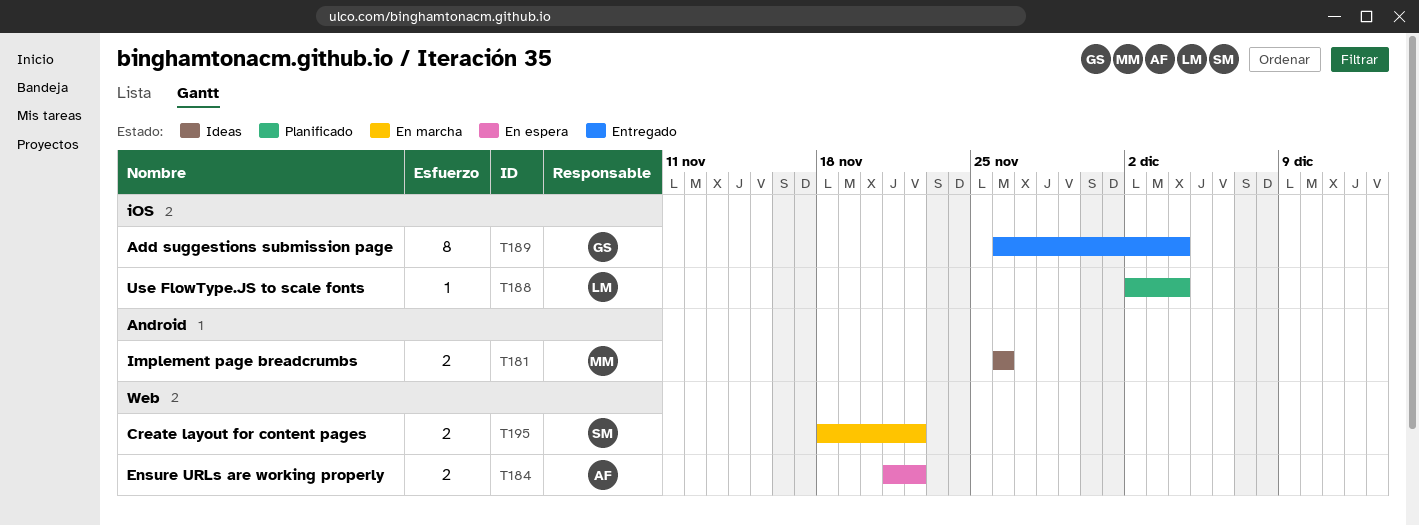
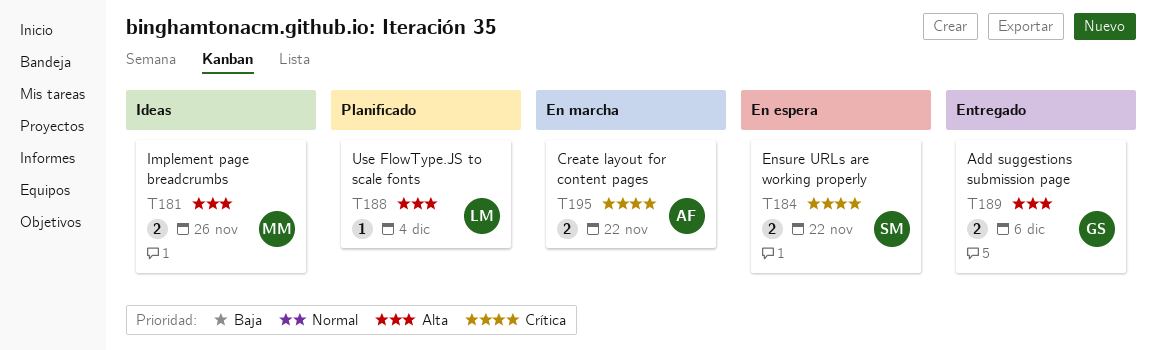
T184, owner: AF -> SM
T189, estimate: 8 -> 2
T189, due: Dec 4 -> Dec 6
T195, owner: SM -> AF

